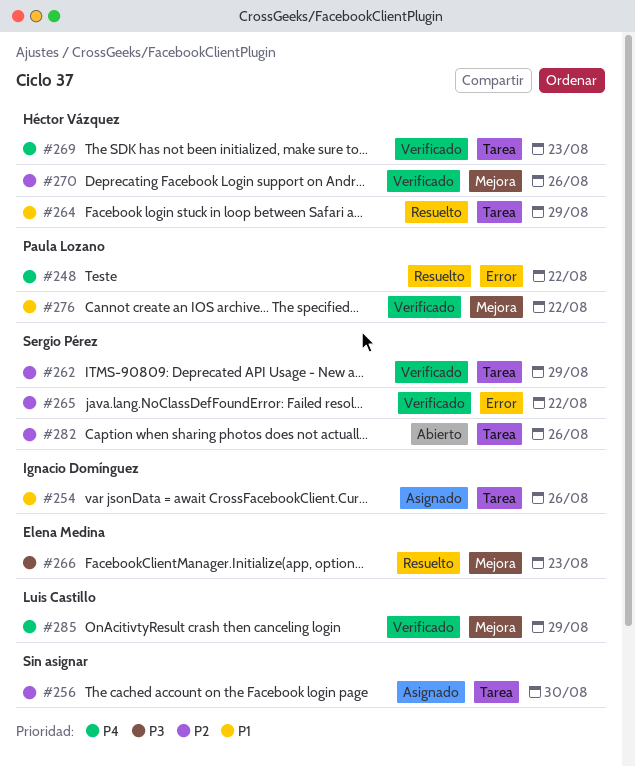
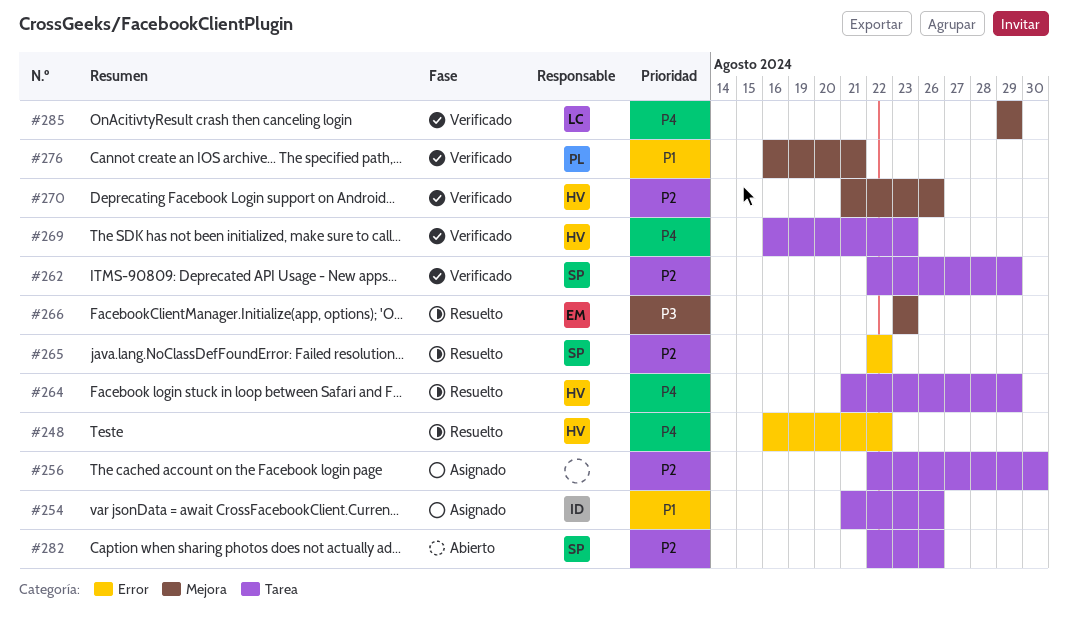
#248, owner: Paula Lozano -> Héctor Vázquez
#264, priority: P1 -> P4
#265, status: Verificado -> Resuelto
#276, due: Aug 22 -> Aug 21

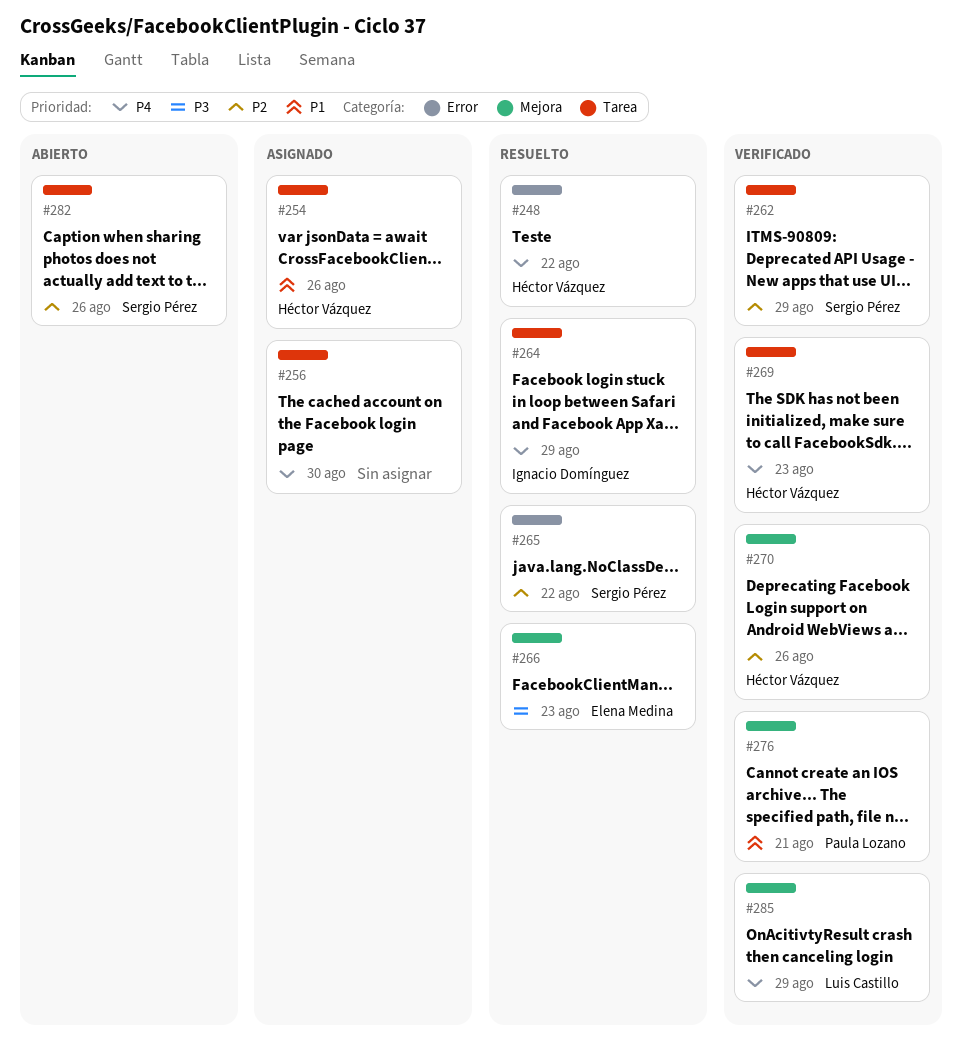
#254, owner: Ignacio Domínguez -> Héctor Vázquez
#256, priority: P2 -> P4
#264, owner: Héctor Vázquez -> Ignacio Domínguez

